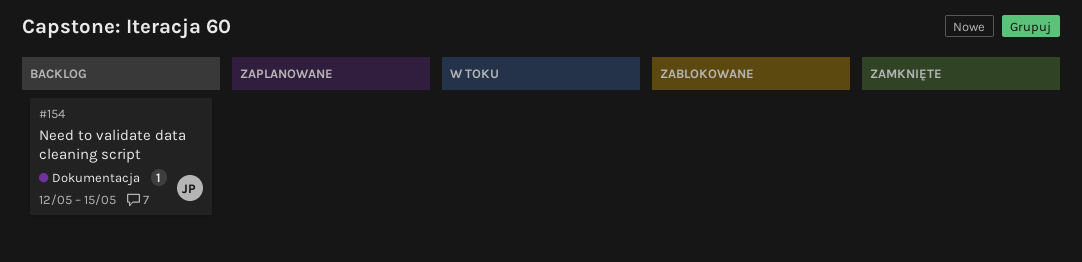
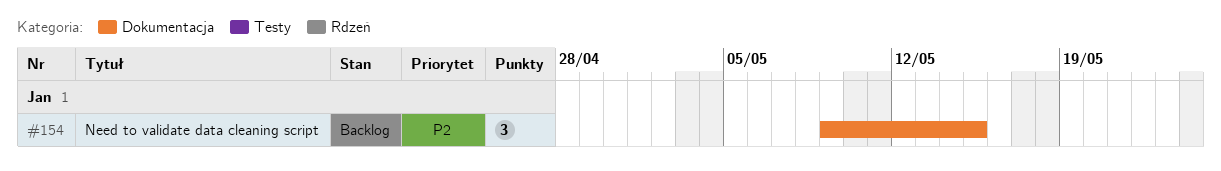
#154, estimate: 1 -> 3
#154, start: May 12 -> May 9

